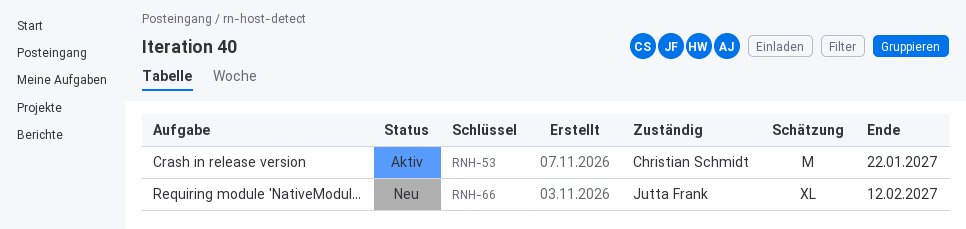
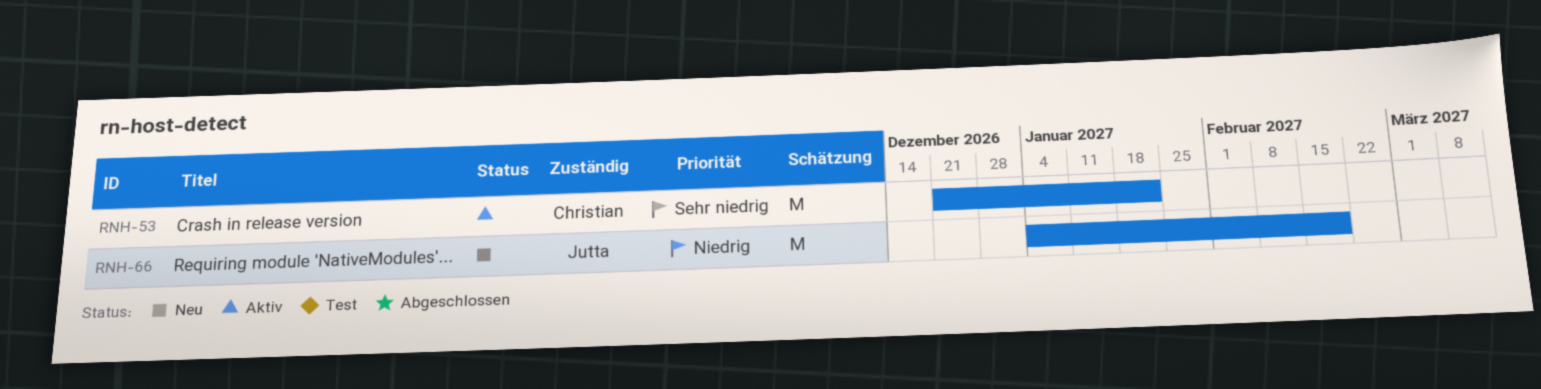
RNH-66, estimate: XL -> M
RNH-66, due: Feb 12 -> Feb 19

